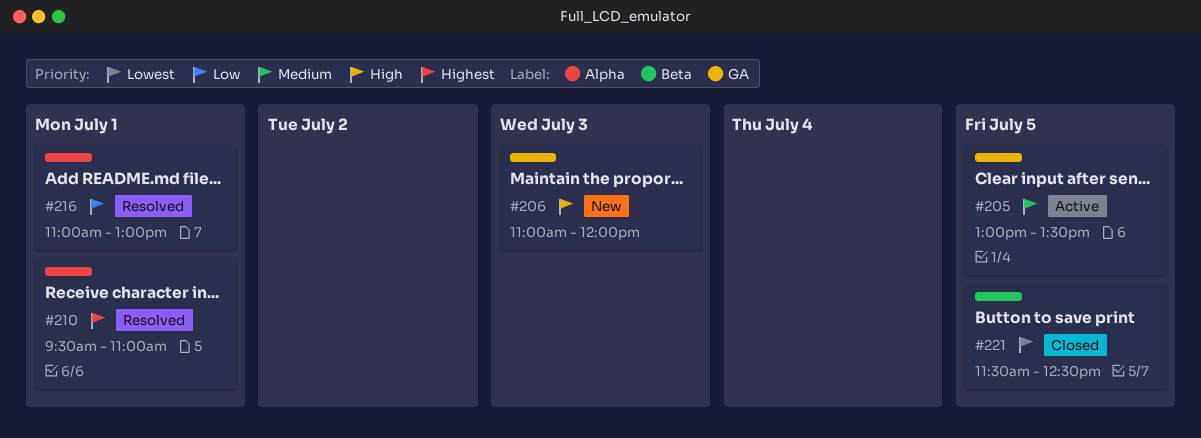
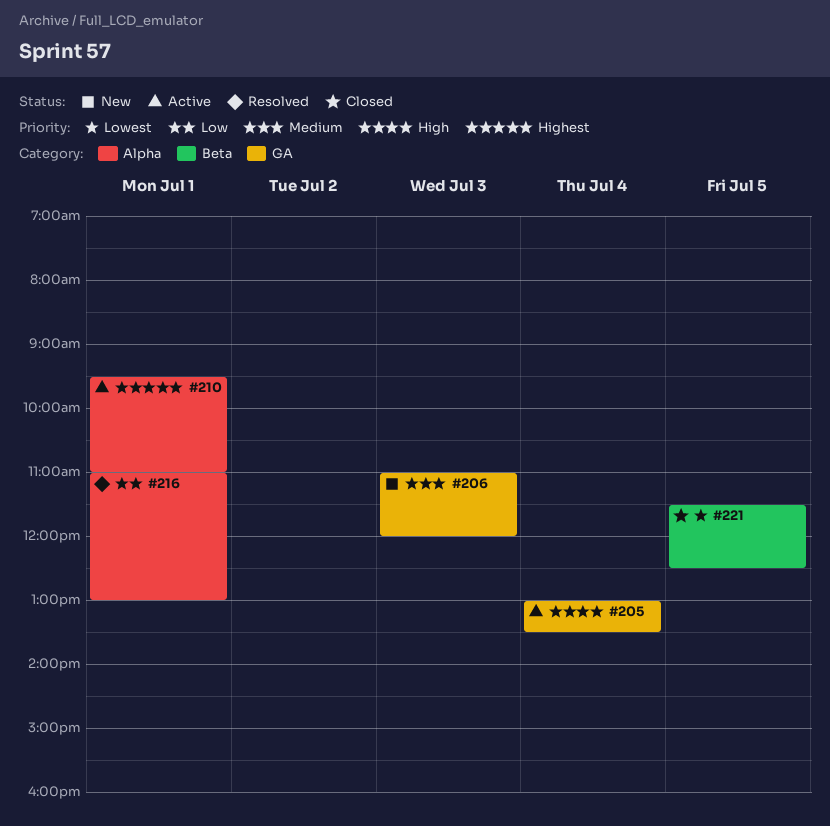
#205, priority: Medium -> High
#205, day: Jul 5 -> Jul 4
#206, priority: High -> Medium
#210, status: Resolved -> Active

